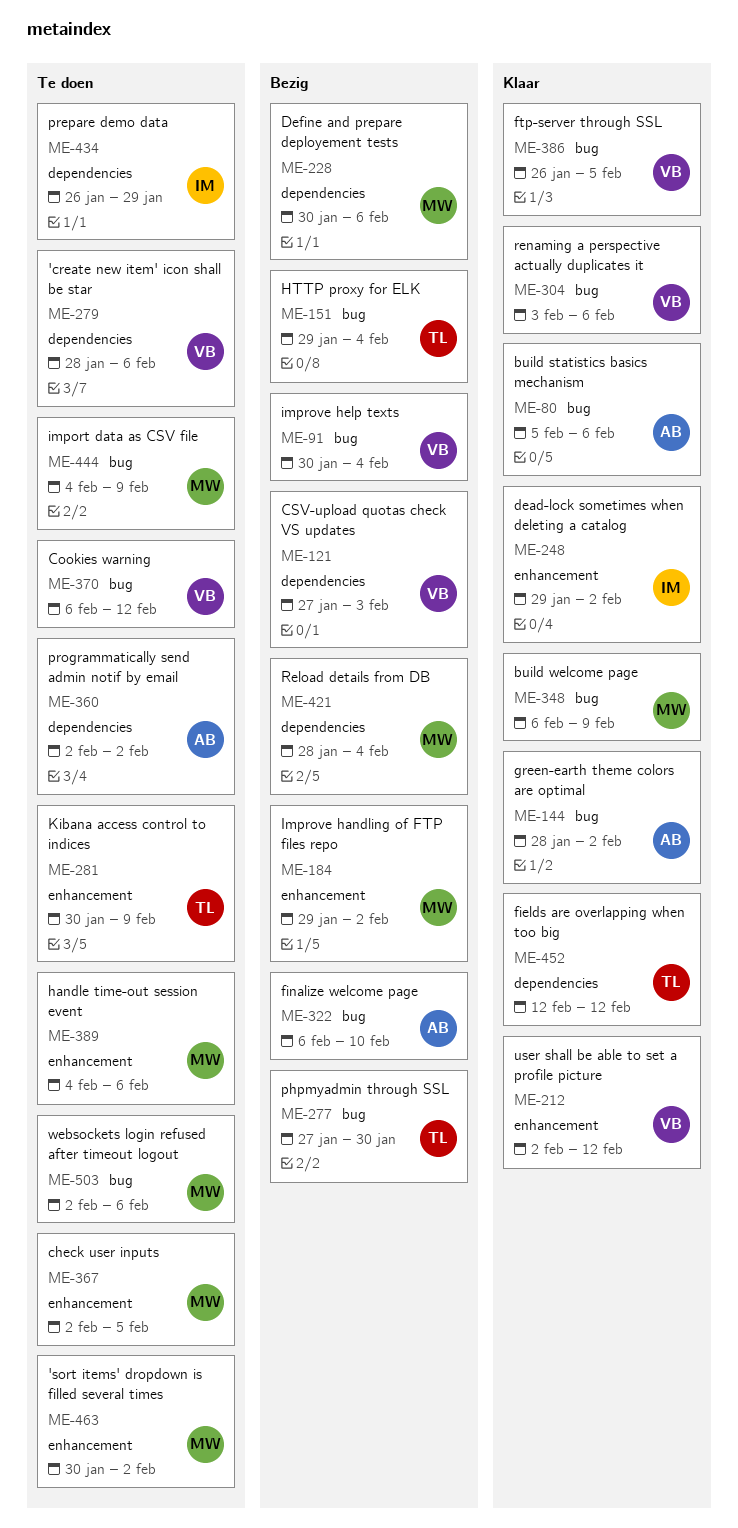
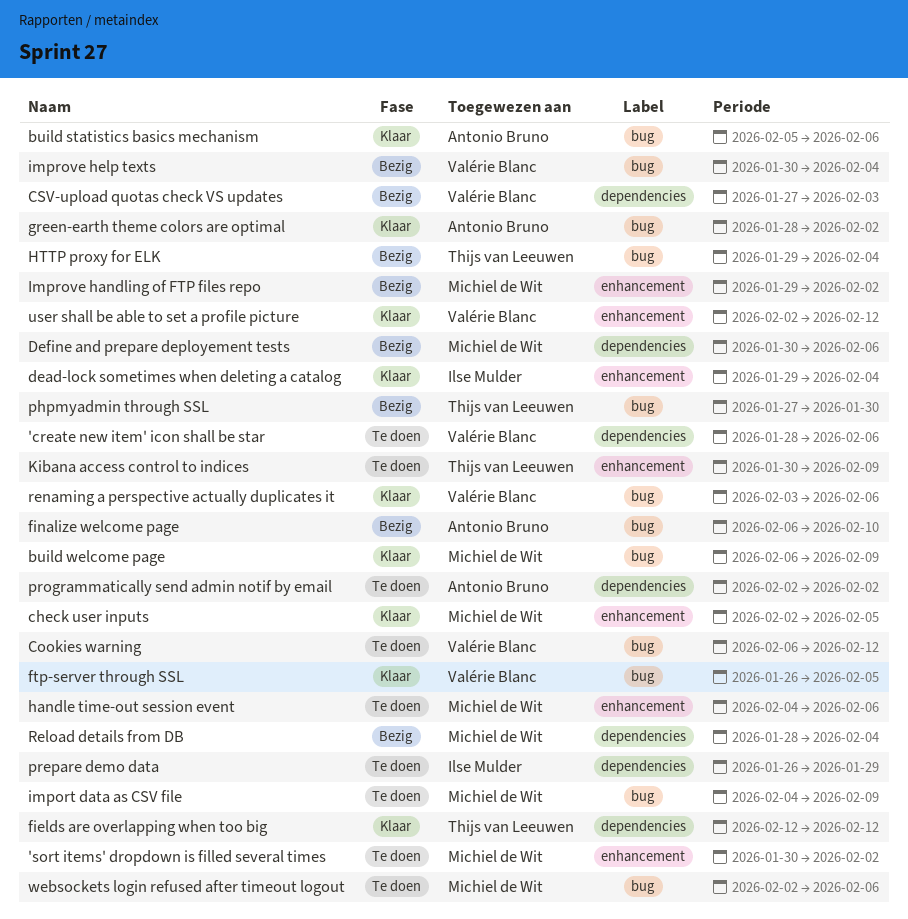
check user inputs, status: Te doen -> Klaar
dead-lock sometimes when deleting a catalog, due: Feb 2 -> Feb 4

